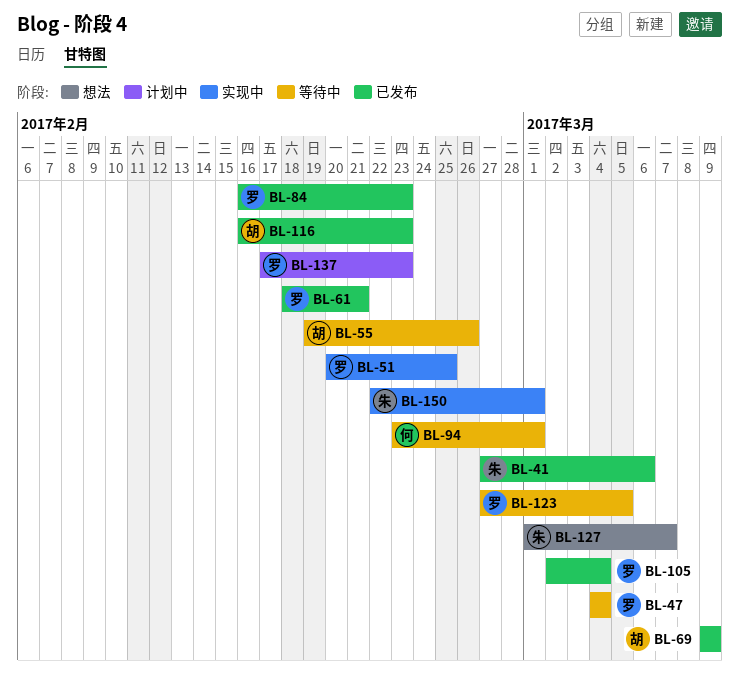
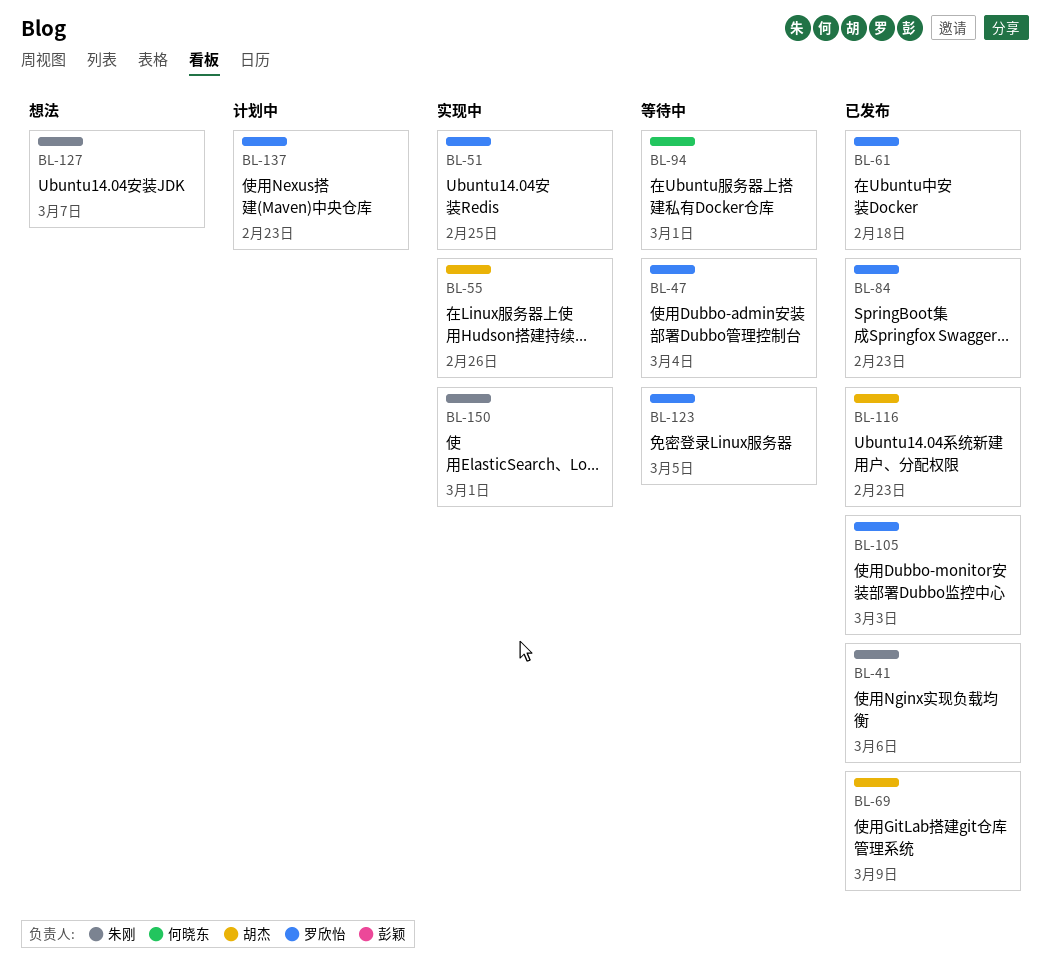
BL-55, status: 等待中 -> 实现中
BL-61, due: Feb 21 -> Feb 18
BL-105, due: Mar 4 -> Mar 3

